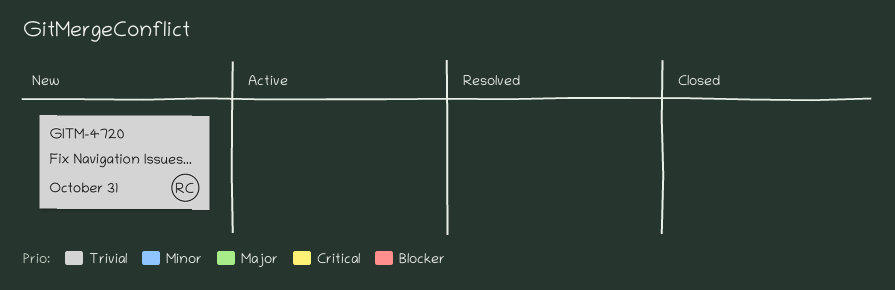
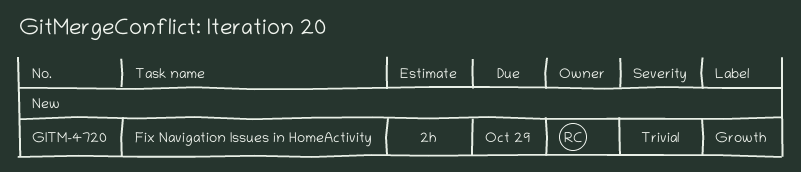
GITM-4720, due: Oct 31 -> Oct 29

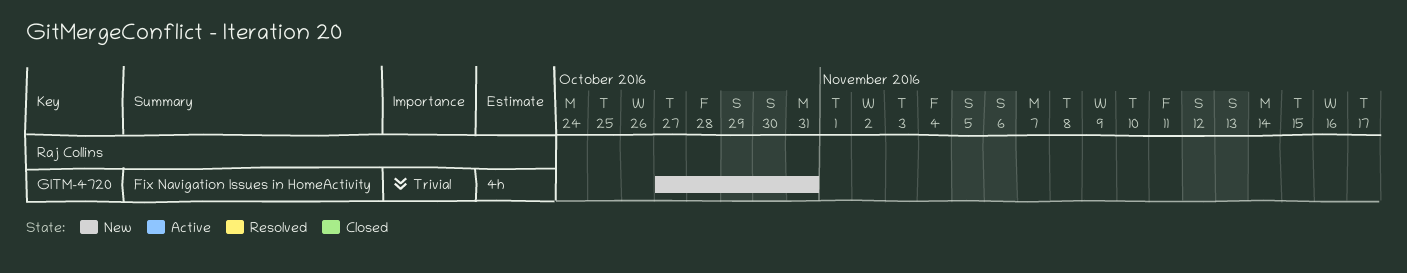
GITM-4720, estimate: 2h -> 4h
GITM-4720, due: Oct 29 -> Oct 31

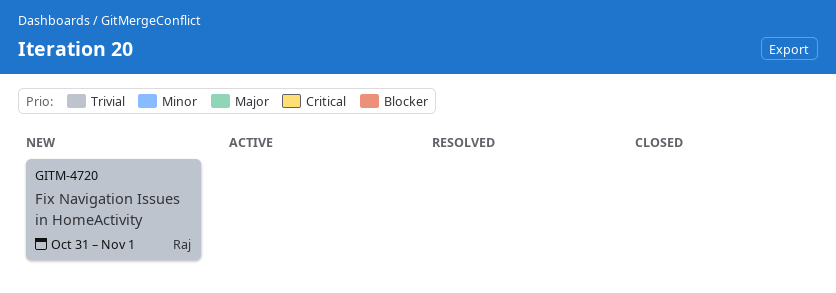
GITM-4720, start: Oct 27 -> Oct 31
GITM-4720, due: Oct 31 -> Nov 1

